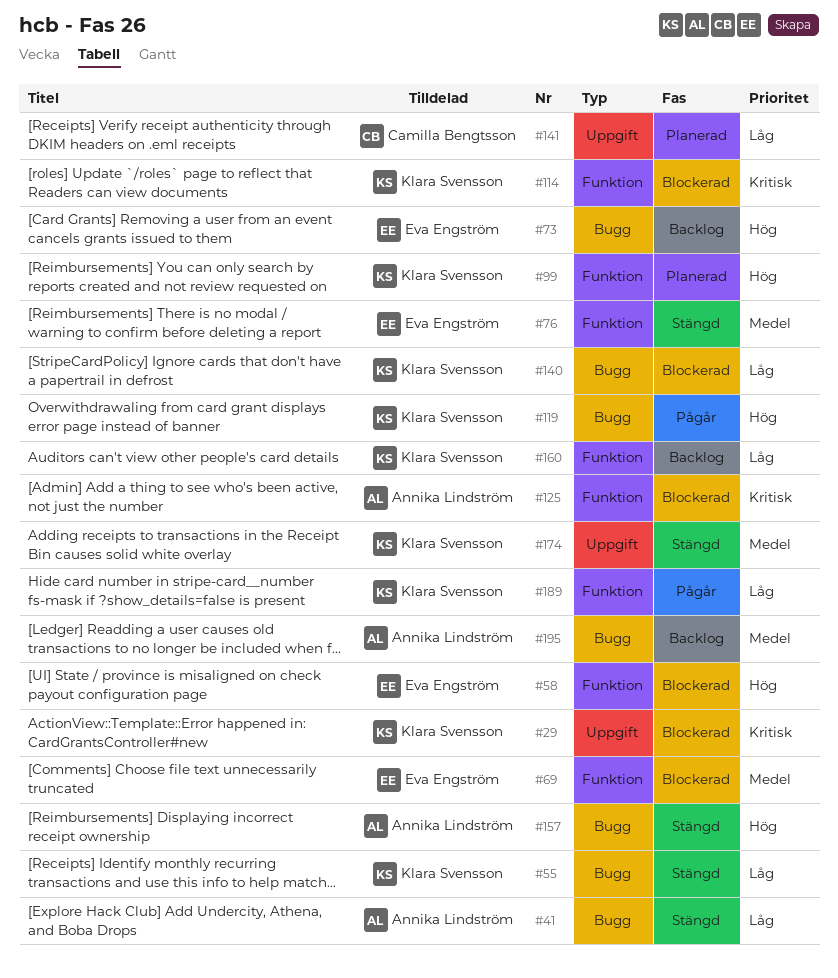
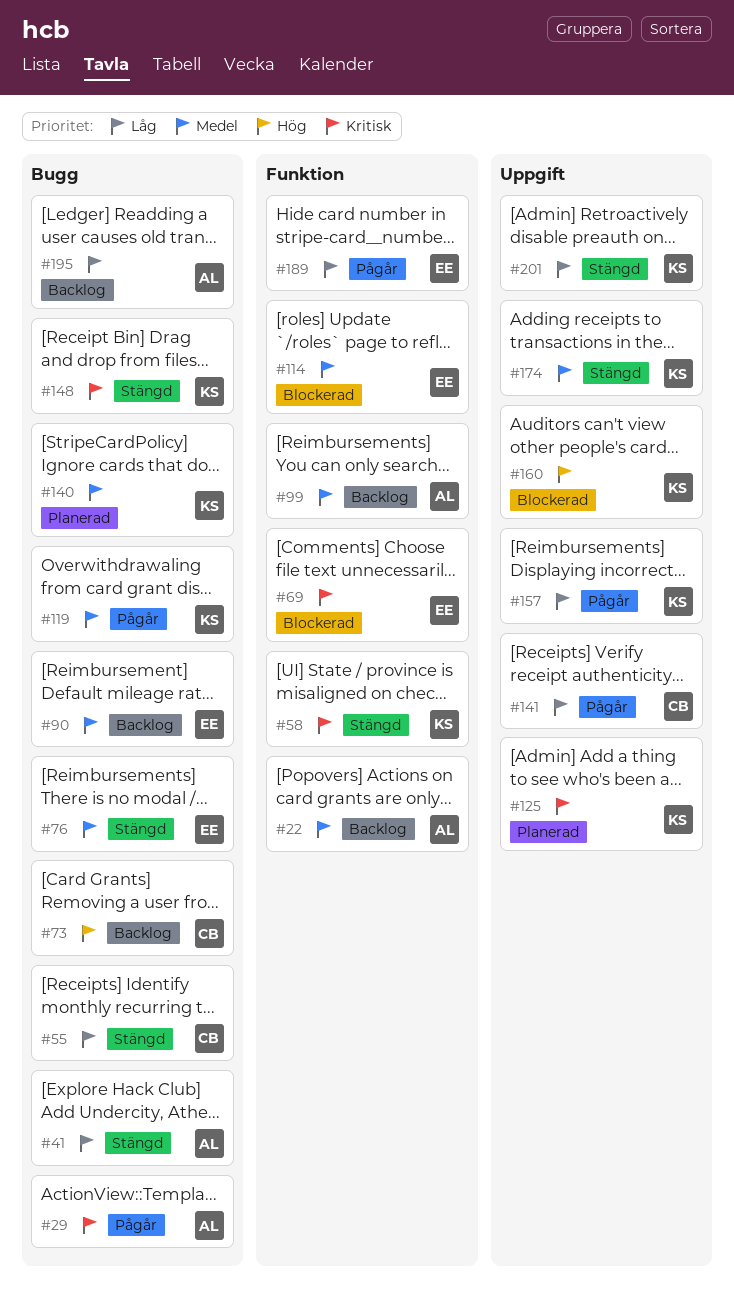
#22: none -> present
#29, status: Blockerad -> Pågår
#29, owner: Klara Svensson -> Annika Lindström
#29, label: Uppgift -> Bugg
#55, owner: Klara Svensson -> Camilla Bengtsson
#58, status: Blockerad -> Stängd
#58, owner: Eva Engström -> Klara Svensson
#58, priority: Hög -> Kritisk
#69, priority: Medel -> Kritisk
#73, owner: Eva Engström -> Camilla Bengtsson
#76, label: Funktion -> Bugg
#90: none -> present
#99, status: Planerad -> Backlog
#99, owner: Klara Svensson -> Annika Lindström
#99, priority: Hög -> Medel
#114, owner: Klara Svensson -> Eva Engström
#114, priority: Kritisk -> Medel
#119, priority: Hög -> Medel
#125, status: Blockerad -> Planerad
#125, owner: Annika Lindström -> Klara Svensson
#125, label: Funktion -> Uppgift
#140, status: Blockerad -> Planerad
#140, priority: Låg -> Medel
#141, status: Planerad -> Pågår
#148: none -> present
#157, status: Stängd -> Pågår
#157, owner: Annika Lindström -> Klara Svensson
#157, priority: Hög -> Låg
#157, label: Bugg -> Uppgift
#160, status: Backlog -> Blockerad
#160, priority: Låg -> Hög
#160, label: Funktion -> Uppgift
#189, owner: Klara Svensson -> Eva Engström
#195, priority: Medel -> Låg
#201: none -> present

